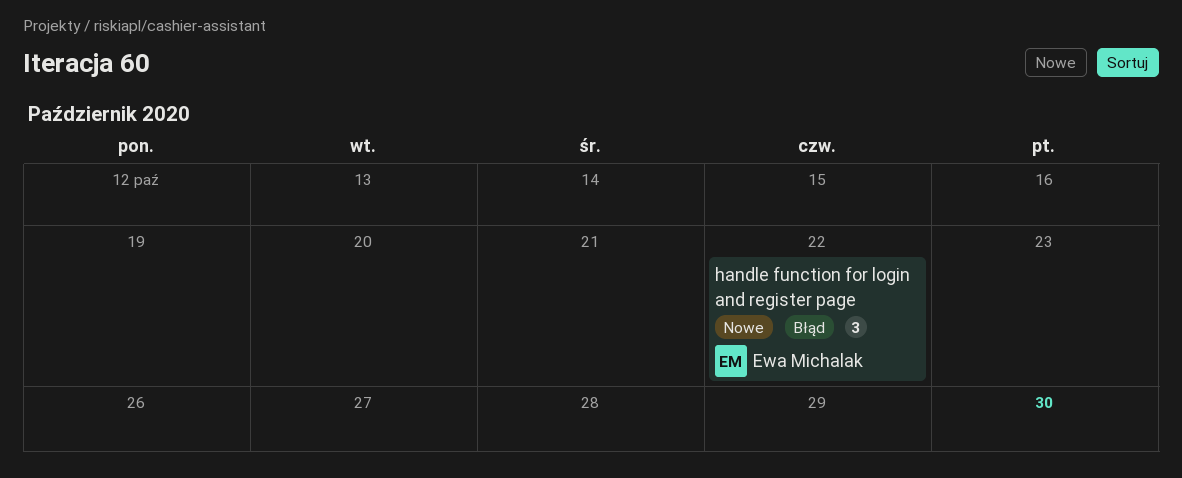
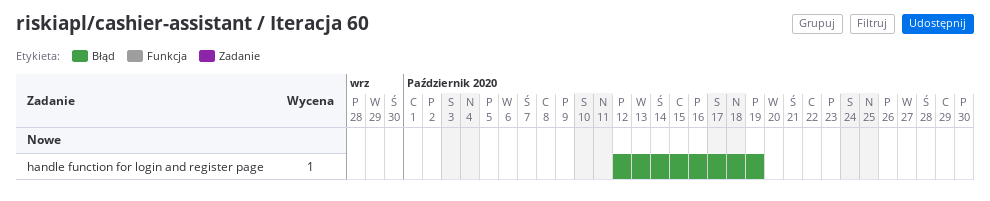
handle function for login and register page, estimate: 3 -> 1
handle function for login and register page, due: Oct 22 -> Oct 19

